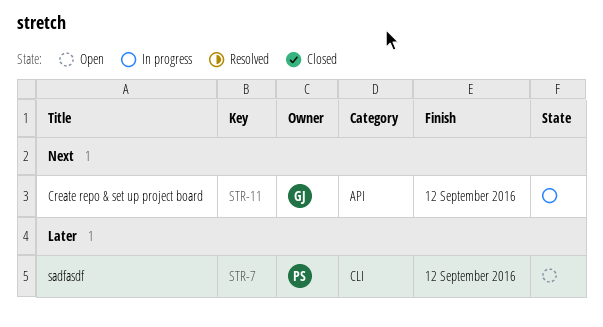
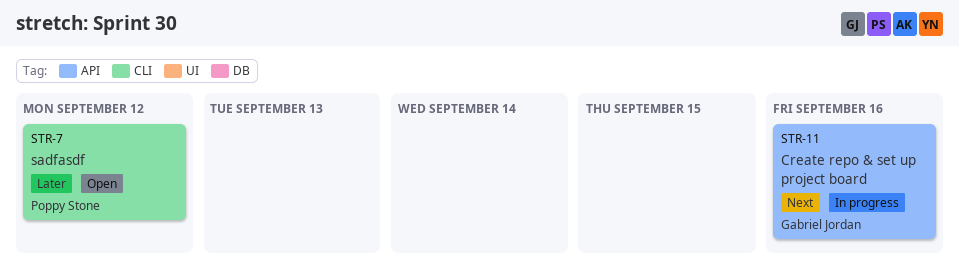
STR-11, due: Sep 12 -> Sep 16

